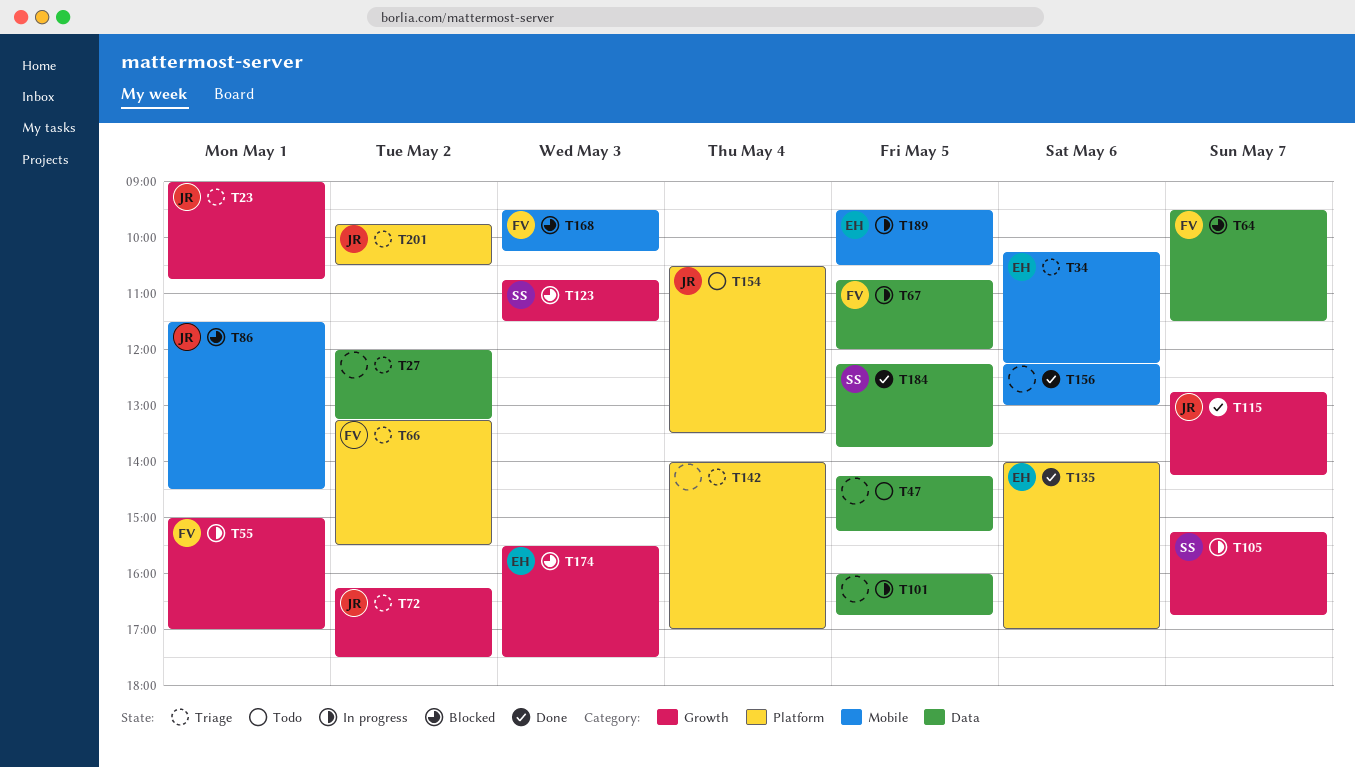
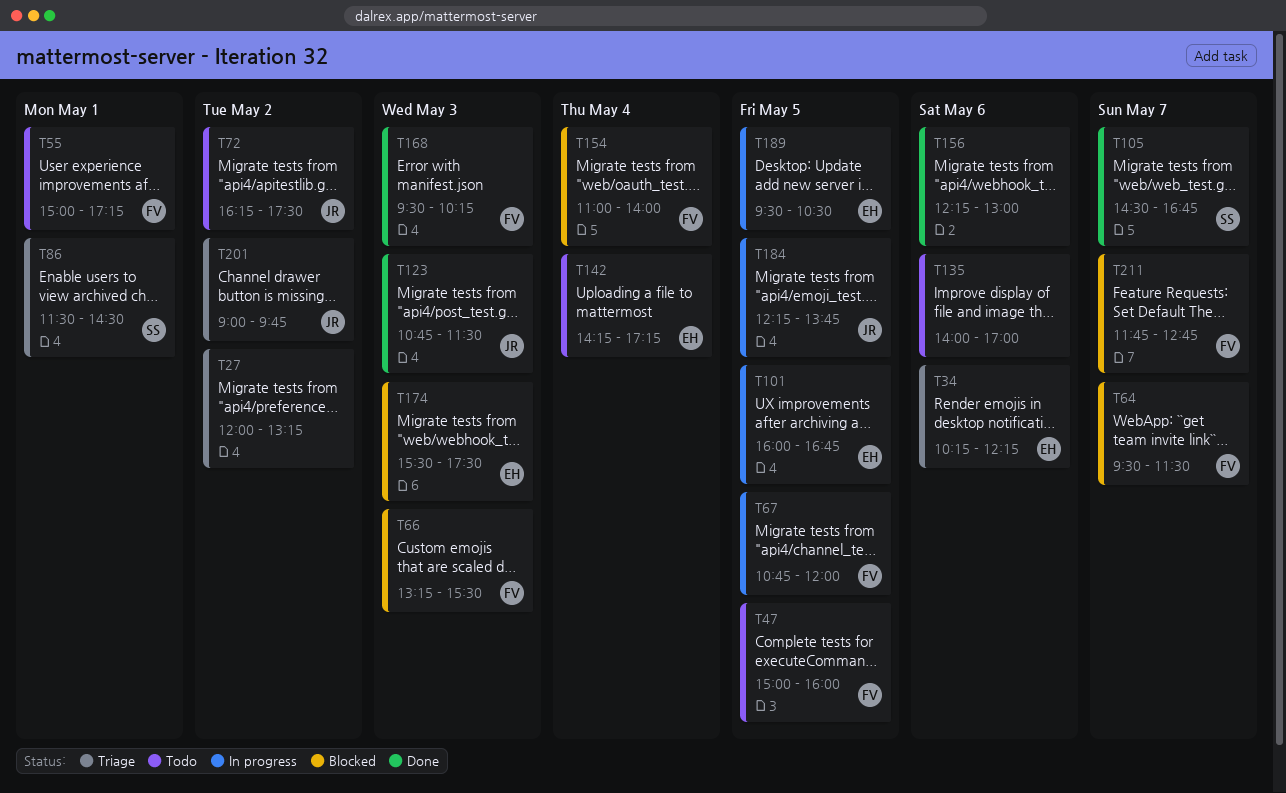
T23: present -> none
T47, owner: none -> FV
T47, begins: 14:15 -> 15:00
T47, ends: 15:15 -> 16:00
T55, status: In progress -> Todo
T55, ends: 17:00 -> 17:15
T66, status: Triage -> Blocked
T66, day: May 2 -> May 3
T72, status: Triage -> Todo
T86, status: Blocked -> Triage
T86, owner: JR -> SS
T101, owner: none -> EH
T105, status: In progress -> Done
T105, begins: 15:15 -> 14:30
T115: present -> none
T123, status: Blocked -> Done
T123, owner: SS -> JR
T135, status: Done -> Todo
T135, owner: EH -> none
T142, status: Triage -> Todo
T142, owner: none -> EH
T142, begins: 14:00 -> 14:15
T142, ends: 17:00 -> 17:15
T154, status: Todo -> Blocked
T154, owner: JR -> FV
T154, begins: 10:30 -> 11:00
T154, ends: 13:30 -> 14:00
T168, status: Blocked -> Done
T184, status: Done -> In progress
T184, owner: SS -> JR
T201, begins: 09:45 -> 09:00
T201, ends: 10:30 -> 09:45
T211: none -> present

